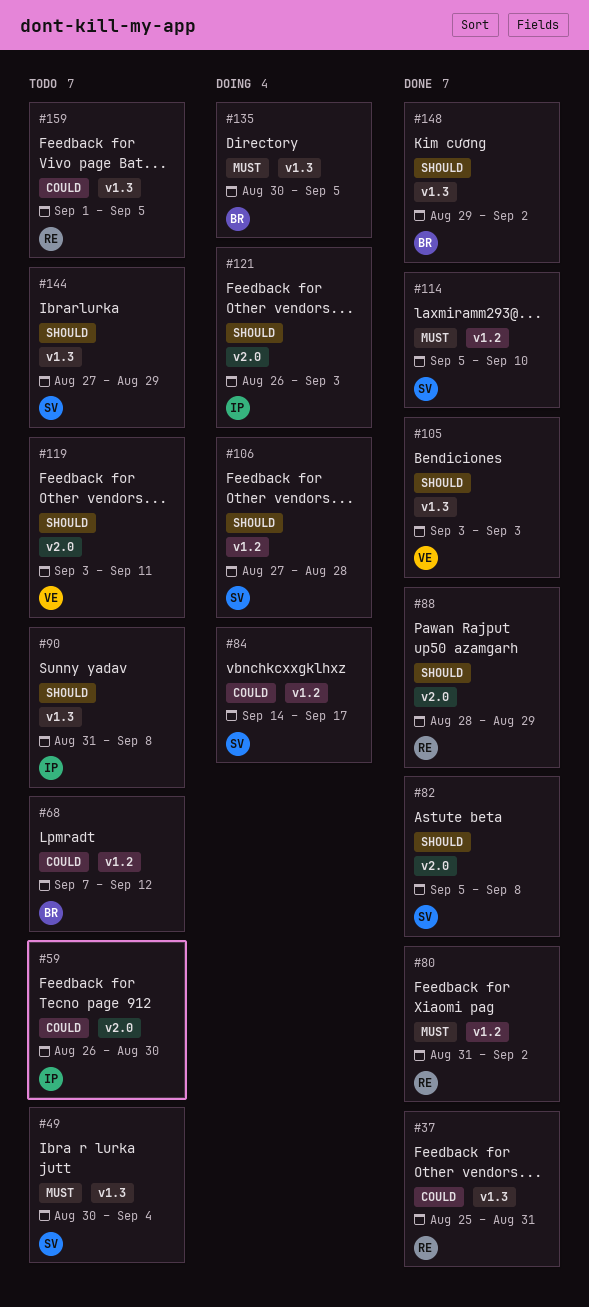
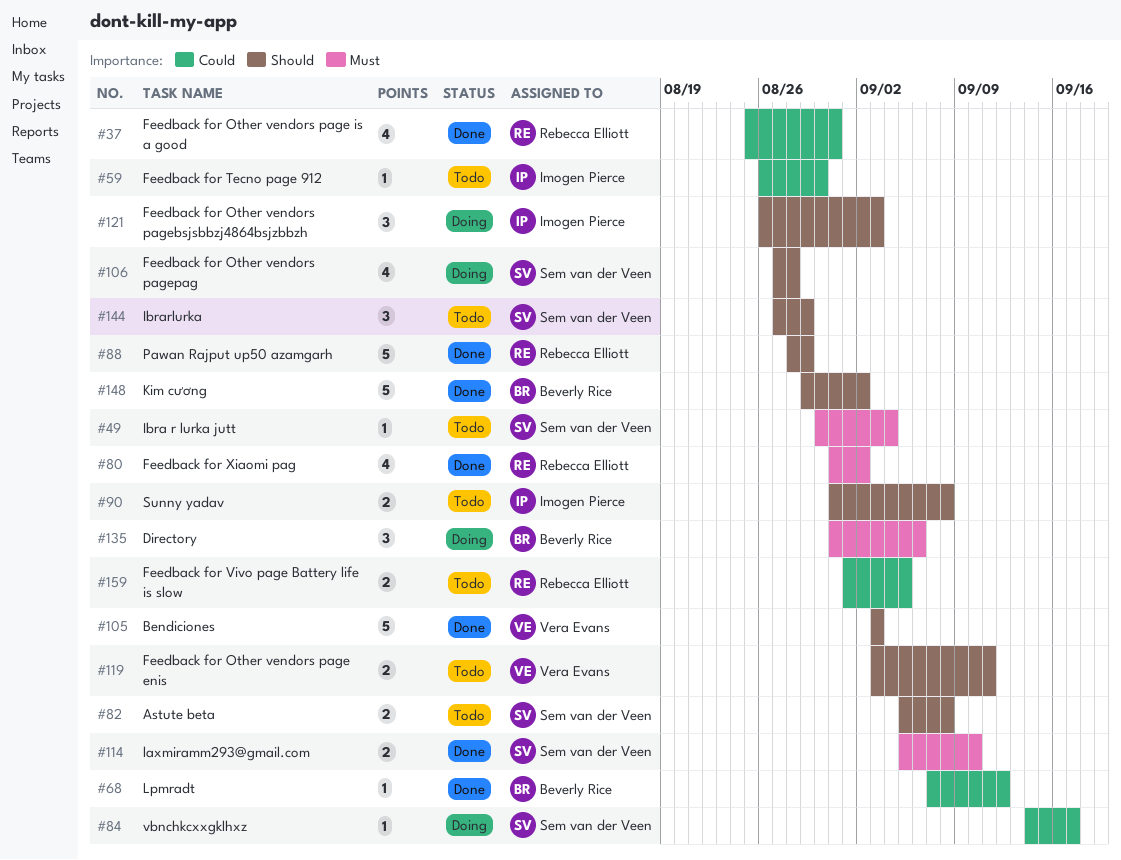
#68, status: Todo -> Done
#82, status: Done -> Todo
#135, start: Aug 30 -> Aug 31
#135, due: Sep 5 -> Sep 6

